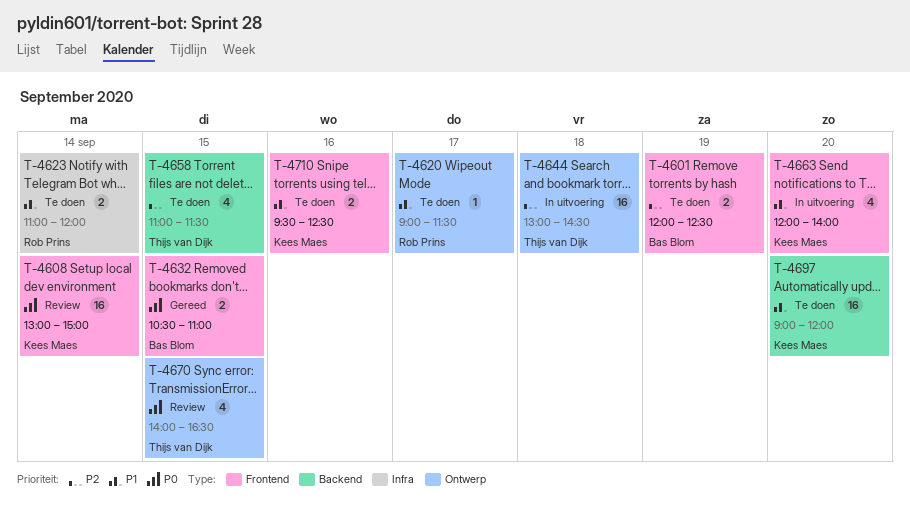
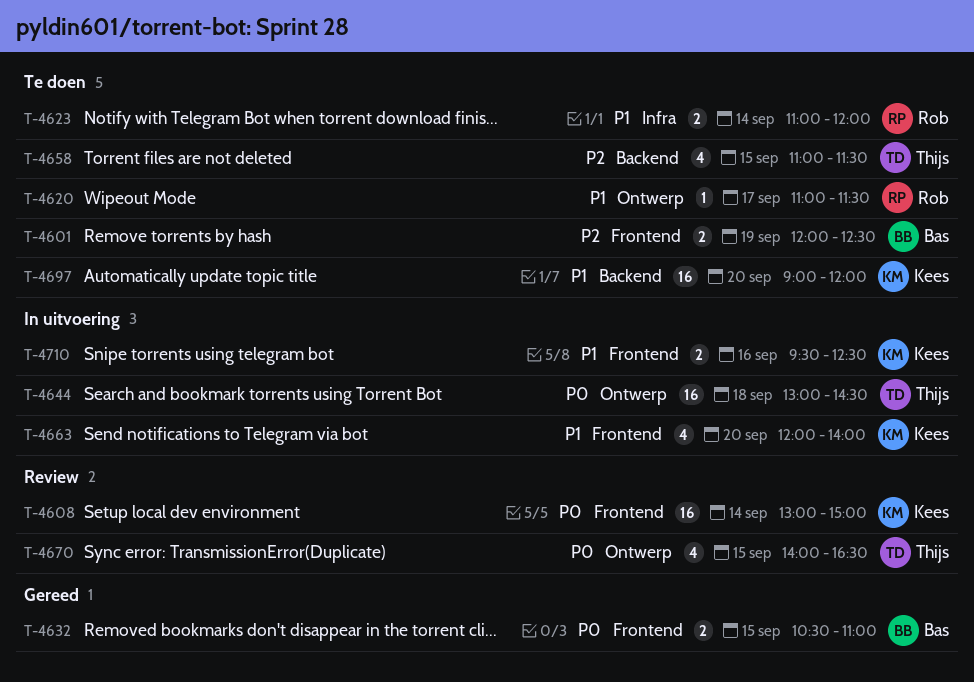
T-4620, begins: 09:00 -> 11:00
T-4644, priority: P2 -> P0
T-4710, status: Te doen -> In uitvoering

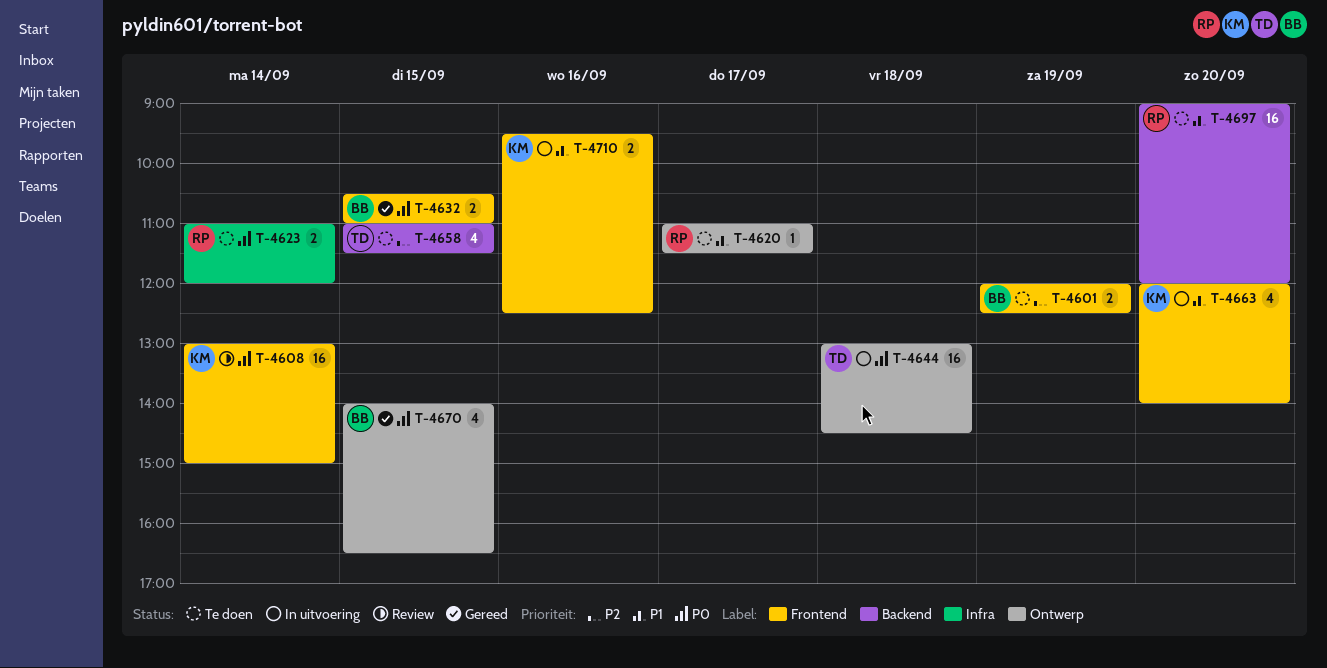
T-4623, priority: P1 -> P0
T-4670, status: Review -> Gereed
T-4670, owner: Thijs -> Bas
T-4697, owner: Kees -> Rob

